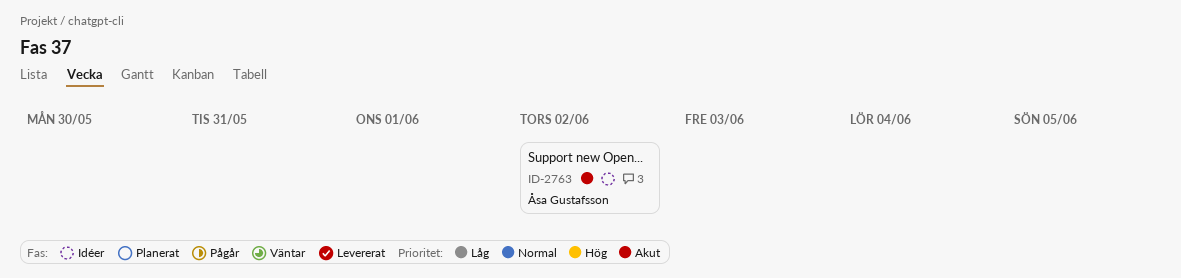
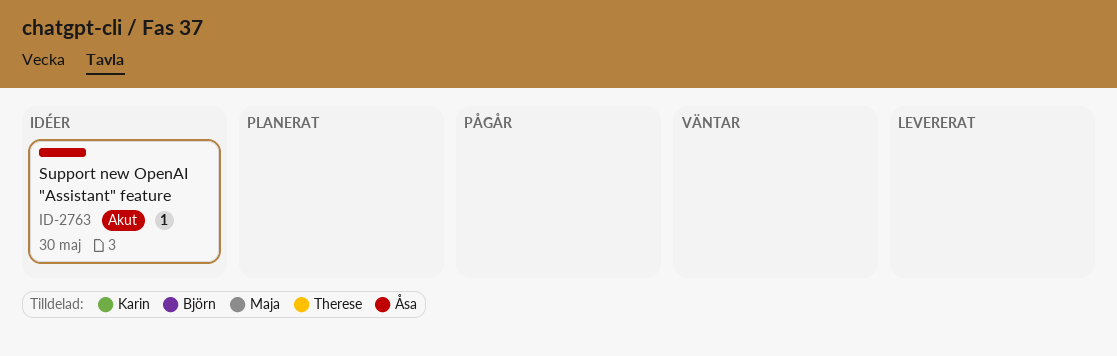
ID-2763, due: Jun 2 -> May 30

